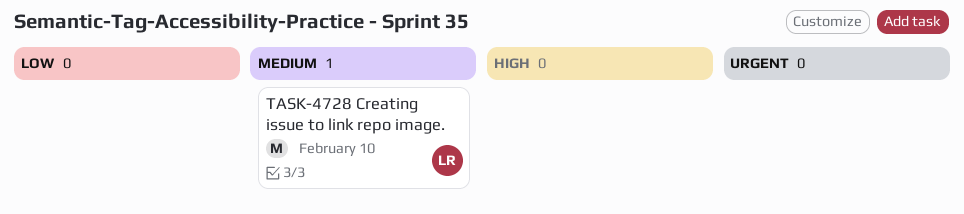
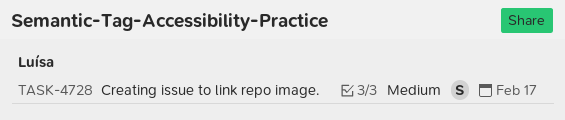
TASK-4728, estimate: M -> S
TASK-4728, due: Feb 10 -> Feb 17

